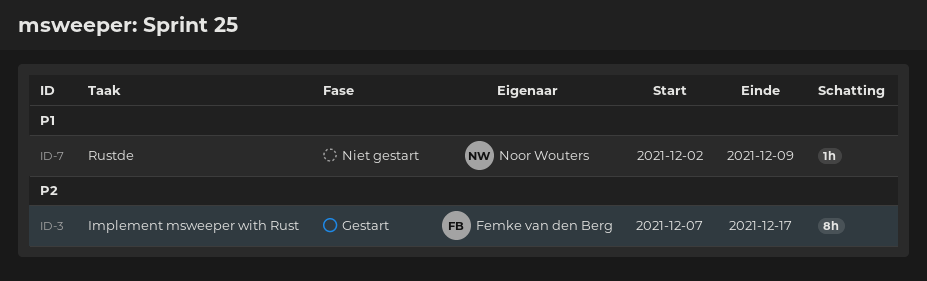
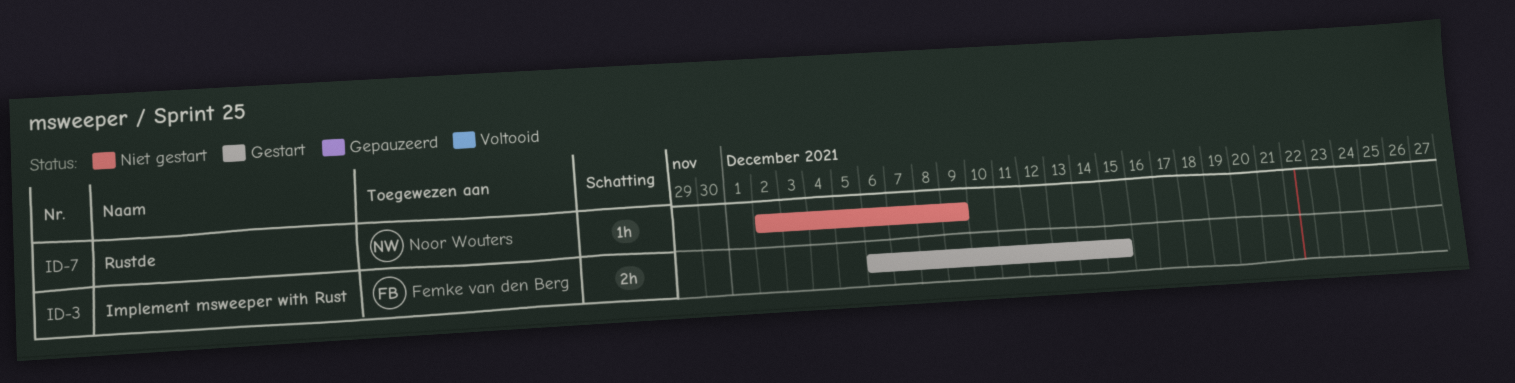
ID-3, estimate: 8h -> 2h
ID-3, start: Dec 7 -> Dec 6
ID-3, due: Dec 17 -> Dec 15

